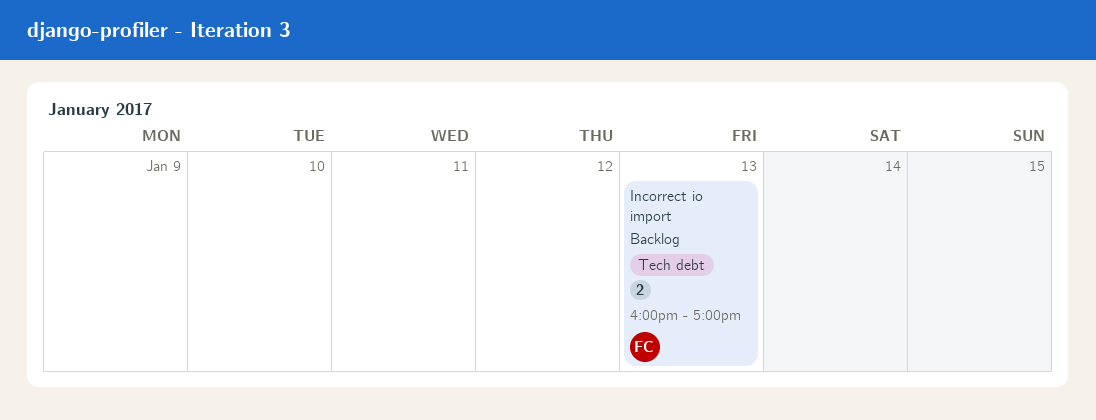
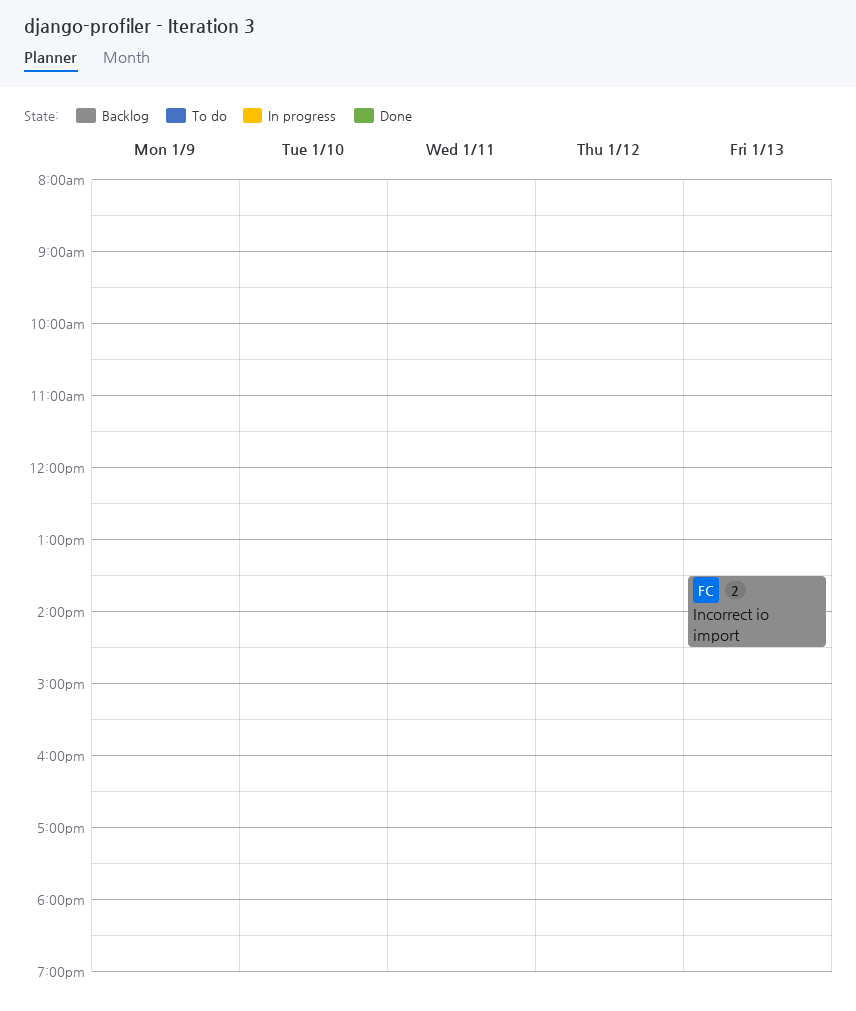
Incorrect io import, begins: 16:00 -> 13:30
Incorrect io import, ends: 17:00 -> 14:30

